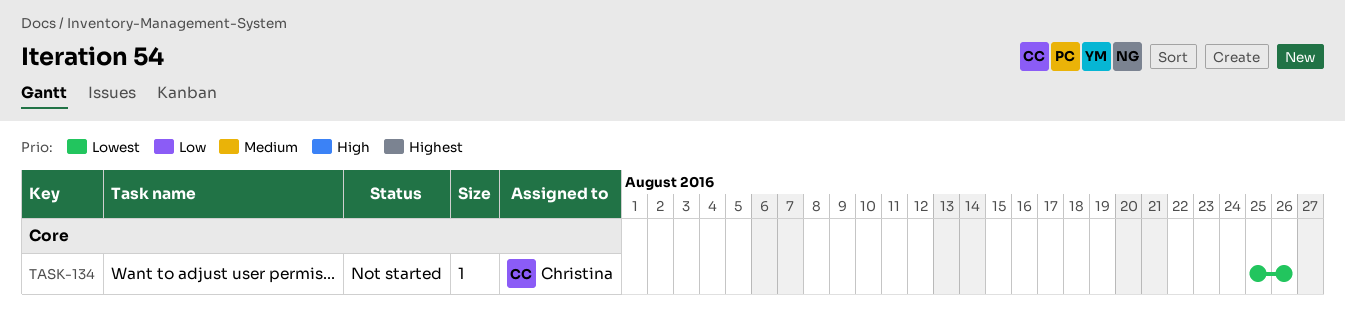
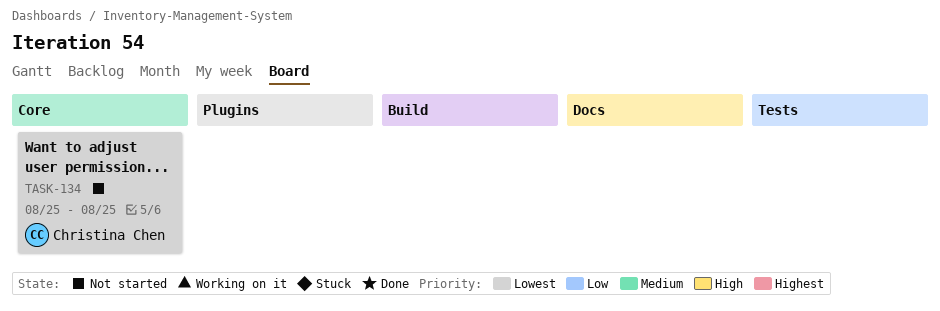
TASK-134, due: Aug 26 -> Aug 25

